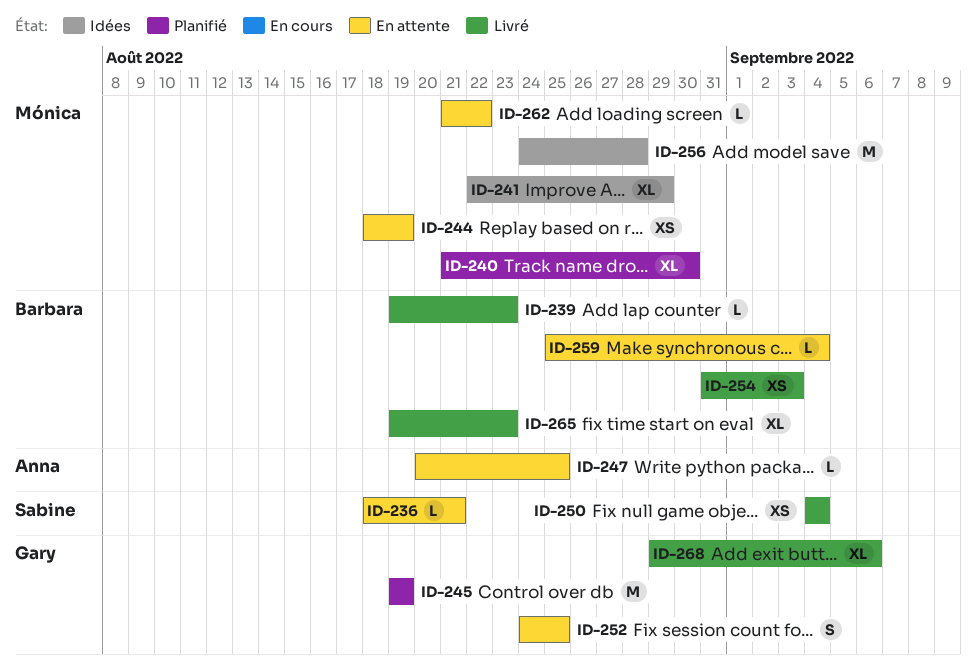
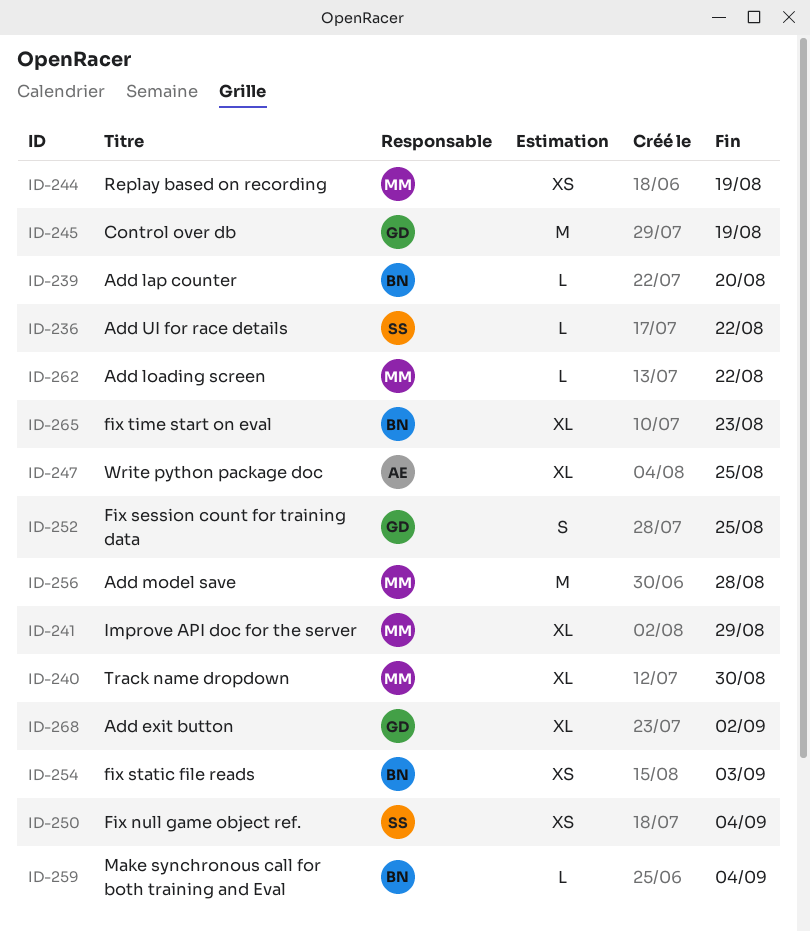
ID-236, due: Aug 21 -> Aug 22
ID-239, due: Aug 23 -> Aug 20
ID-247, estimate: L -> XL
ID-268, due: Sep 6 -> Sep 2

